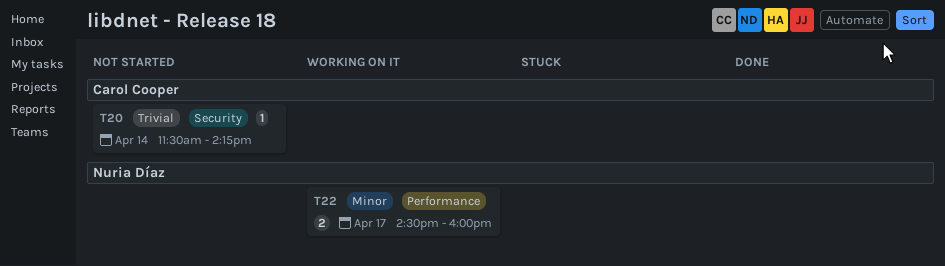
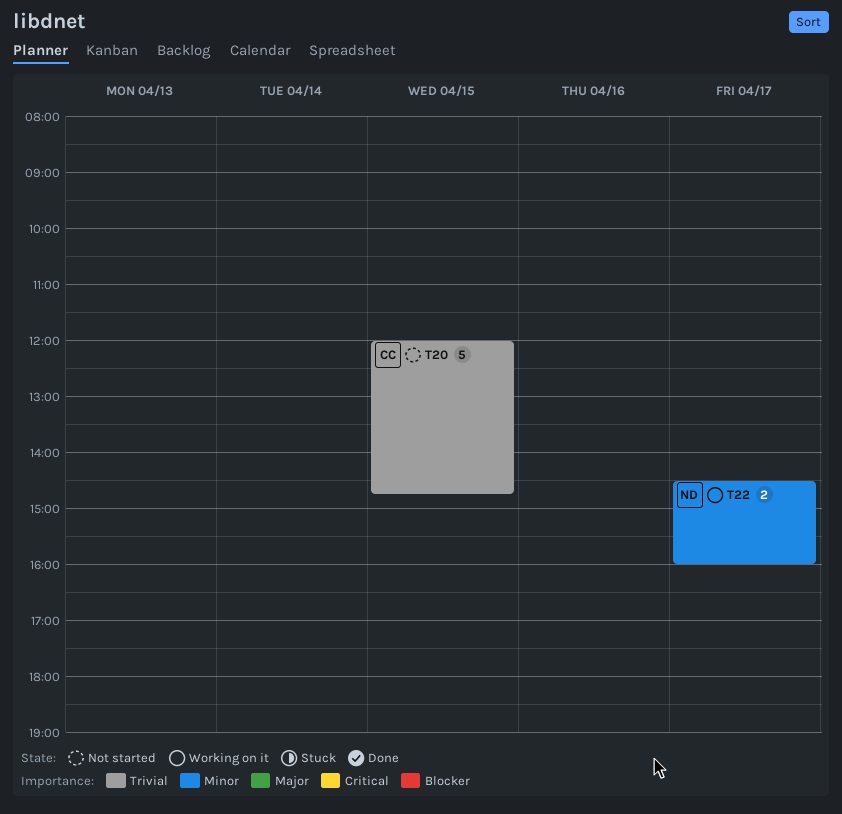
T20, estimate: 1 -> 5
T20, day: Apr 14 -> Apr 15
T20, begins: 11:30 -> 12:00
T20, ends: 14:15 -> 14:45

